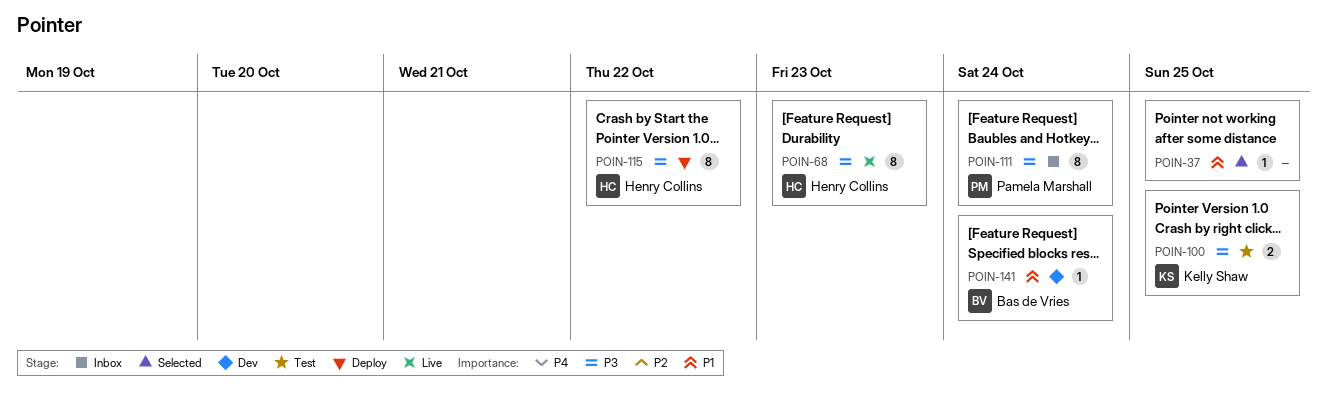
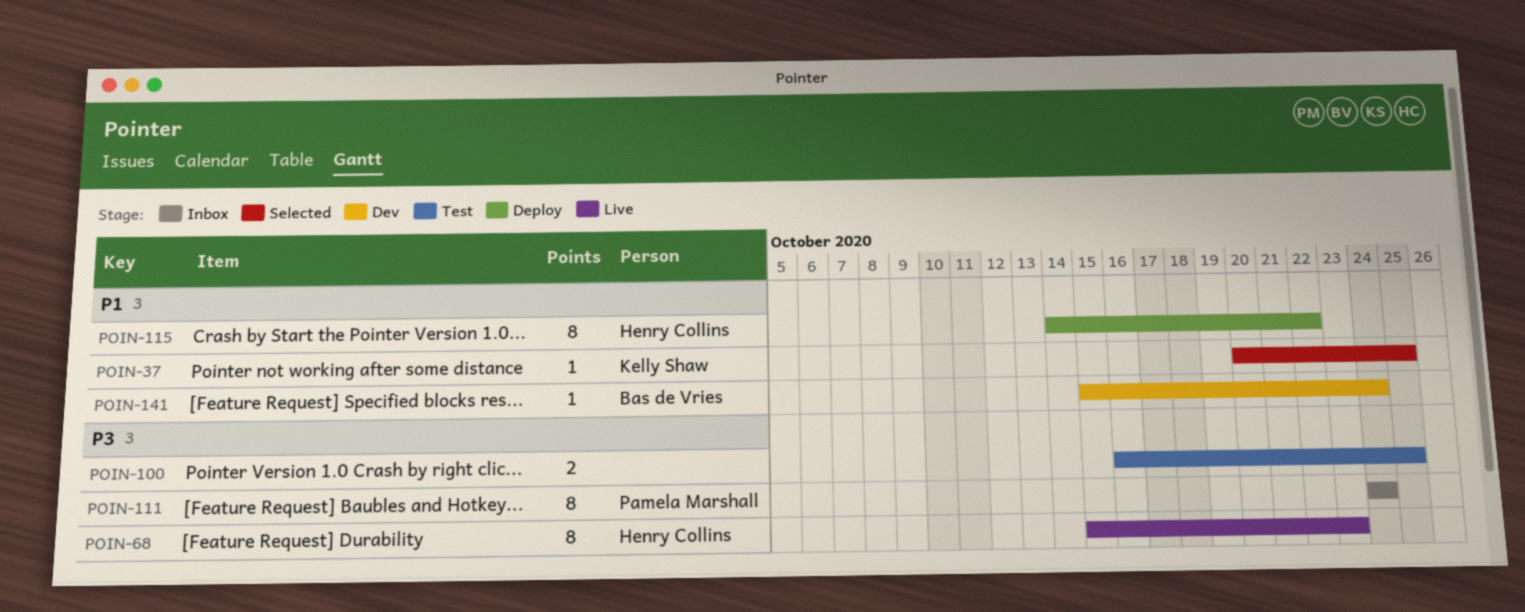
POIN-37, owner: none -> Kelly Shaw
POIN-100, owner: Kelly Shaw -> none
POIN-115, priority: P3 -> P1

